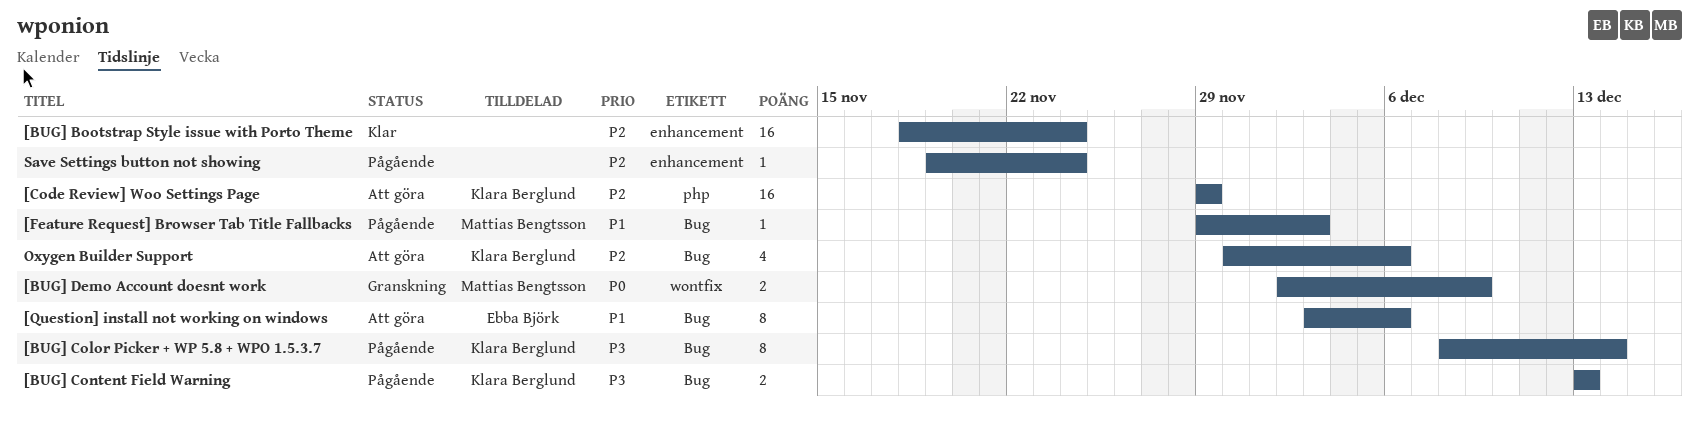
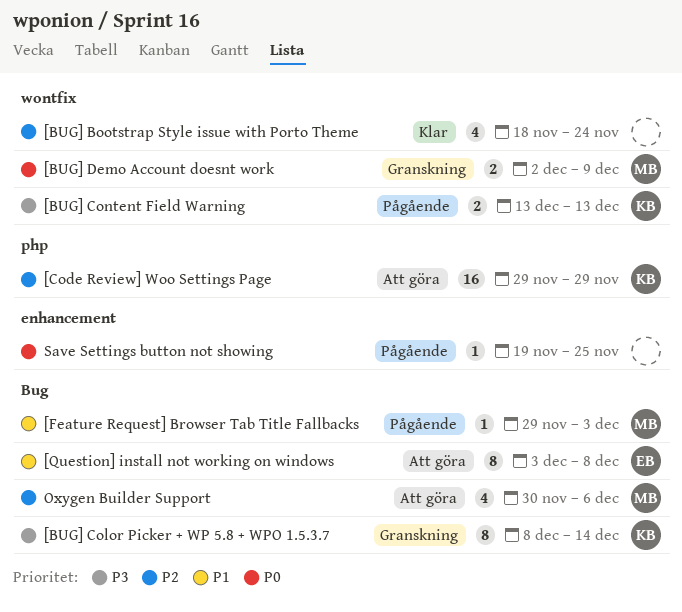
[BUG] Bootstrap Style issue with Porto Theme, label: enhancement -> wontfix
[BUG] Bootstrap Style issue with Porto Theme, estimate: 16 -> 4
[BUG] Color Picker + WP 5.8 + WPO 1.5.3.7, status: Pågående -> Granskning
[BUG] Content Field Warning, label: Bug -> wontfix
[Question] install not working on windows, due: Dec 6 -> Dec 8
Oxygen Builder Support, owner: Klara Berglund -> Mattias Bengtsson
Save Settings button not showing, priority: P2 -> P0
Save Settings button not showing, due: Nov 24 -> Nov 25

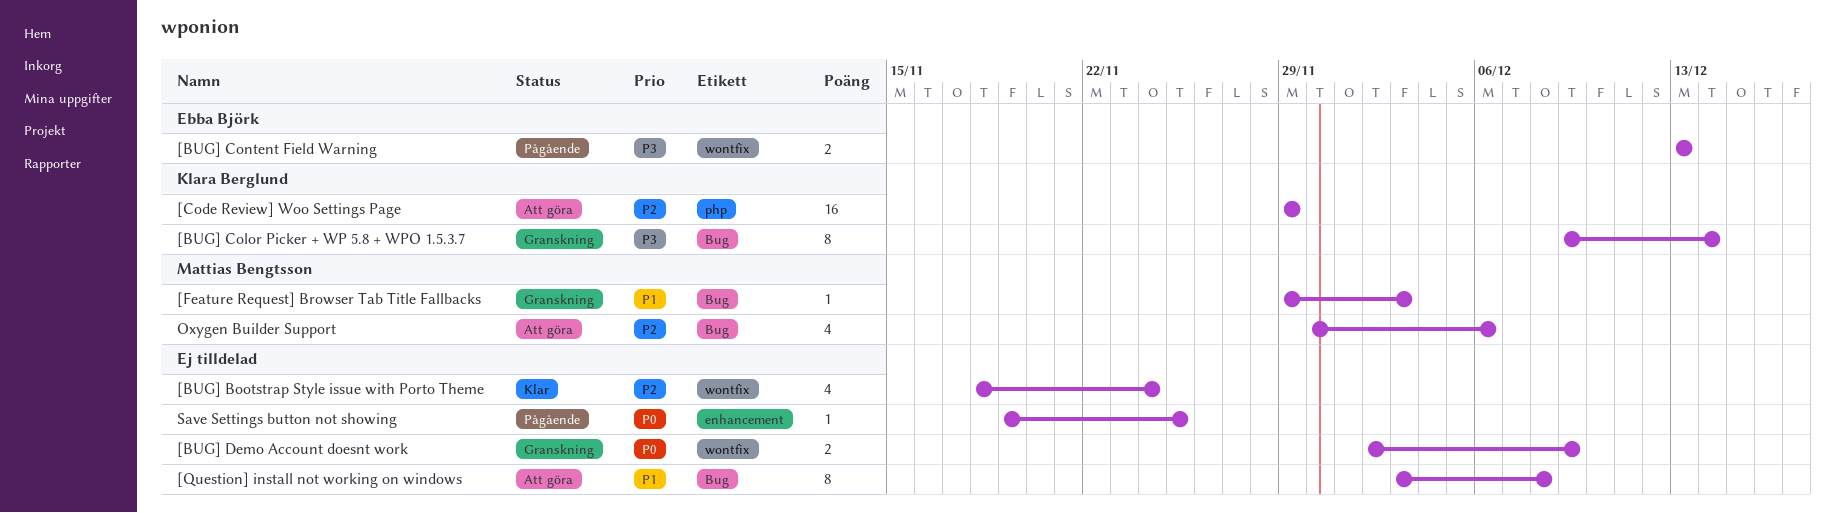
[BUG] Color Picker + WP 5.8 + WPO 1.5.3.7, start: Dec 8 -> Dec 9
[BUG] Content Field Warning, owner: Klara Berglund -> Ebba Björk
[BUG] Demo Account doesnt work, owner: Mattias Bengtsson -> none
[Feature Request] Browser Tab Title Fallbacks, status: Pågående -> Granskning
[Question] install not working on windows, owner: Ebba Björk -> none

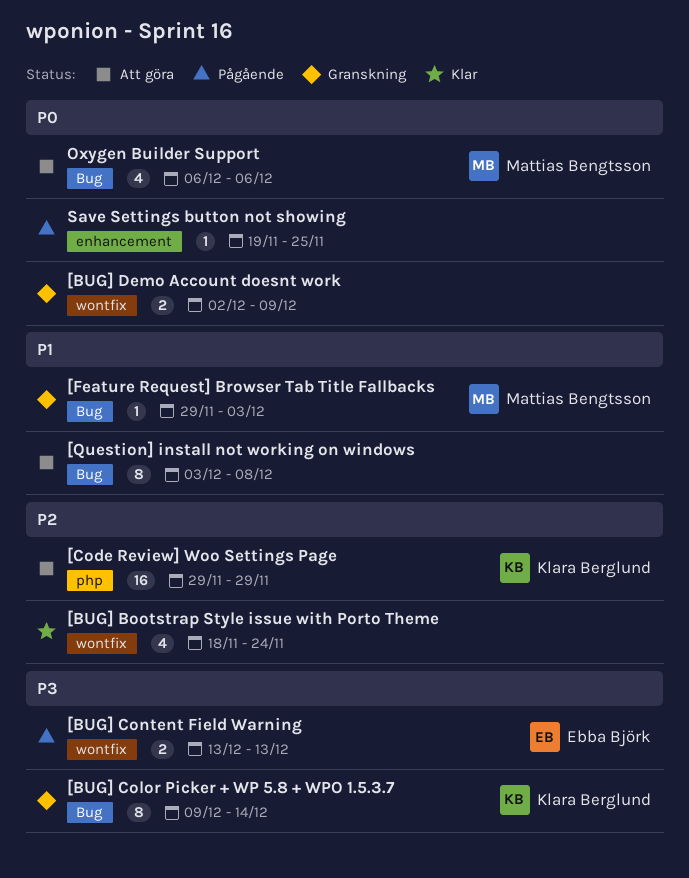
Oxygen Builder Support, priority: P2 -> P0
Oxygen Builder Support, start: Nov 30 -> Dec 6

